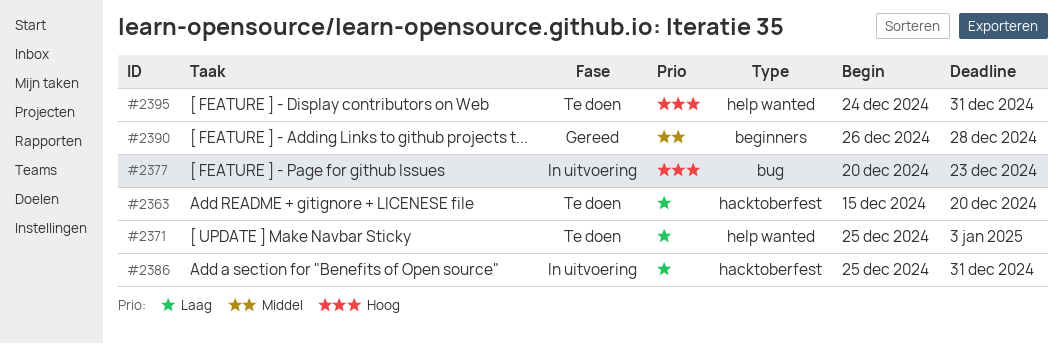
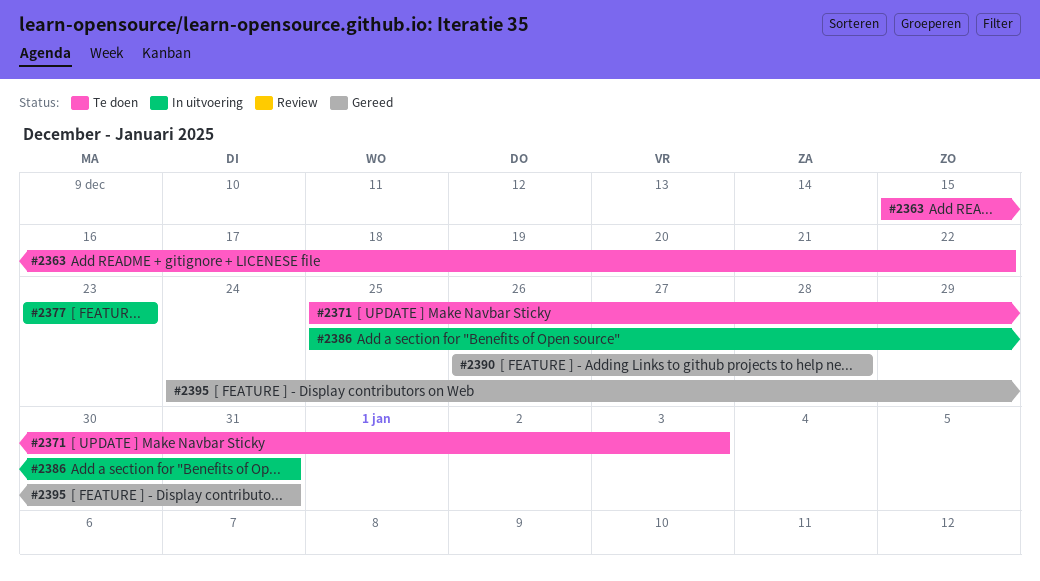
#2363, due: Dec 20 -> Dec 22
#2377, start: Dec 20 -> Dec 23
#2395, status: Te doen -> Gereed

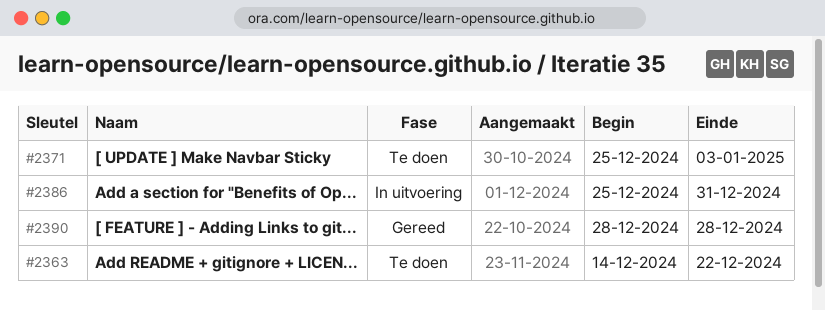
#2363, start: Dec 15 -> Dec 14
#2377: present -> none
#2390, start: Dec 26 -> Dec 28
#2395: present -> none

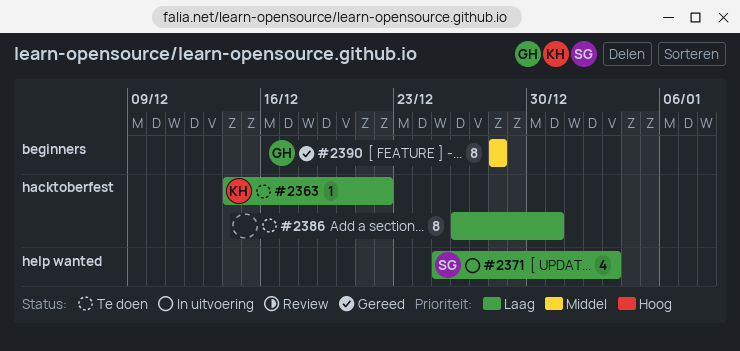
#2371, status: Te doen -> In uitvoering
#2386, status: In uitvoering -> Te doen
#2386, start: Dec 25 -> Dec 26

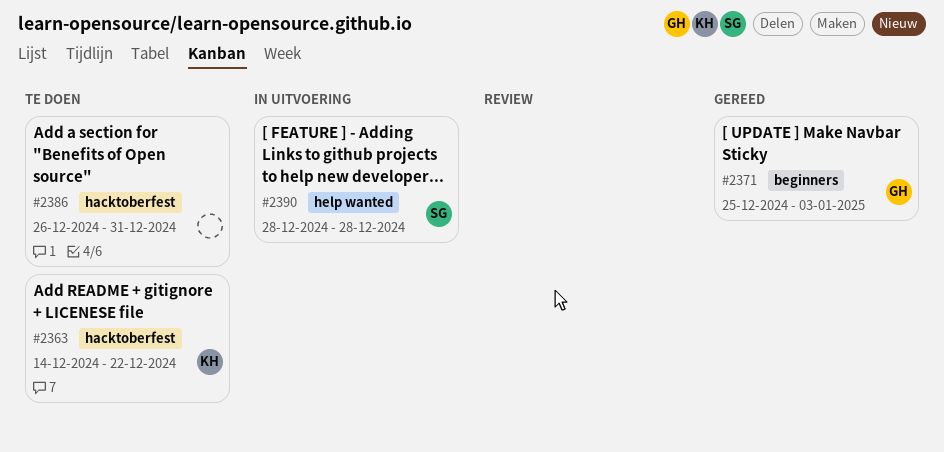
#2371, status: In uitvoering -> Gereed
#2371, owner: SG -> GH
#2371, label: help wanted -> beginners
#2390, status: Gereed -> In uitvoering
#2390, owner: GH -> SG
#2390, label: beginners -> help wanted

